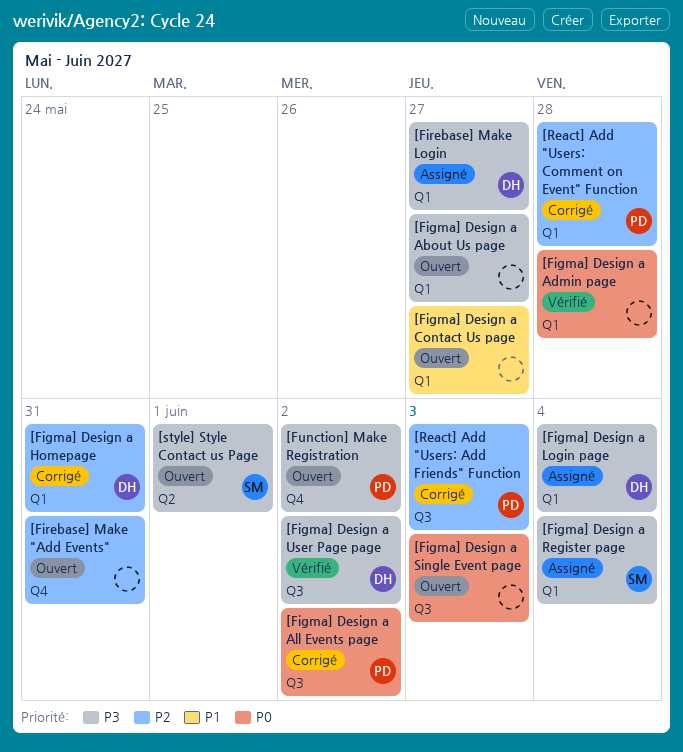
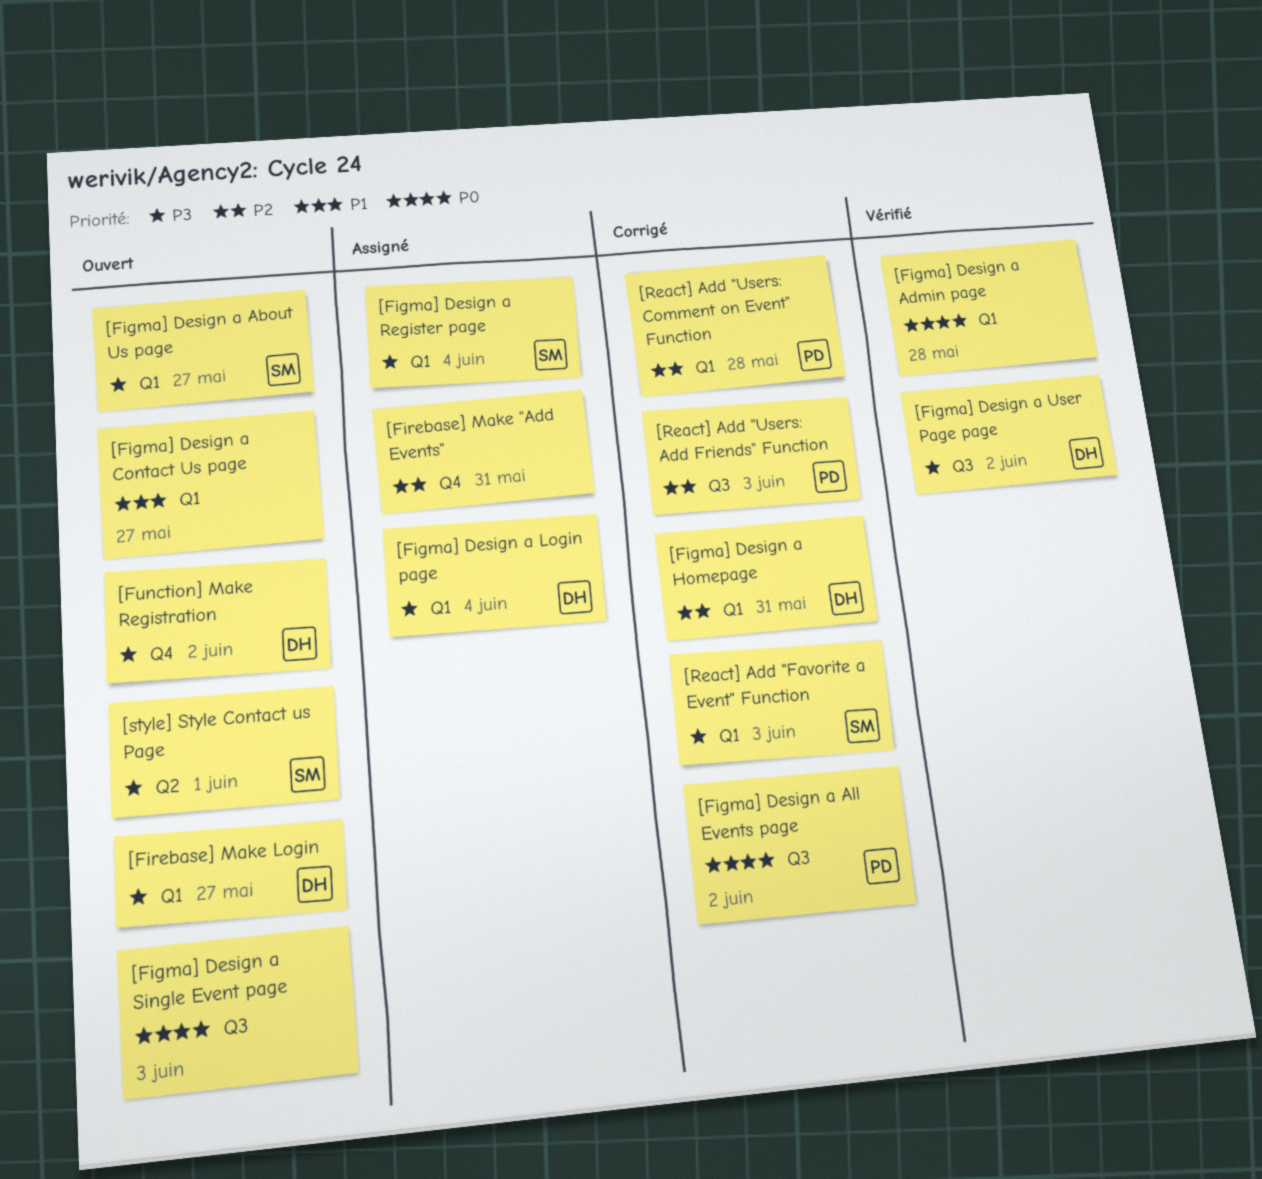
[Figma] Design a About Us page, owner: none -> SM
[Firebase] Make "Add Events", status: Ouvert -> Assigné
[Firebase] Make Login, status: Assigné -> Ouvert
[Function] Make Registration, owner: PD -> DH
[React] Add "Favorite a Event" Function: none -> present

